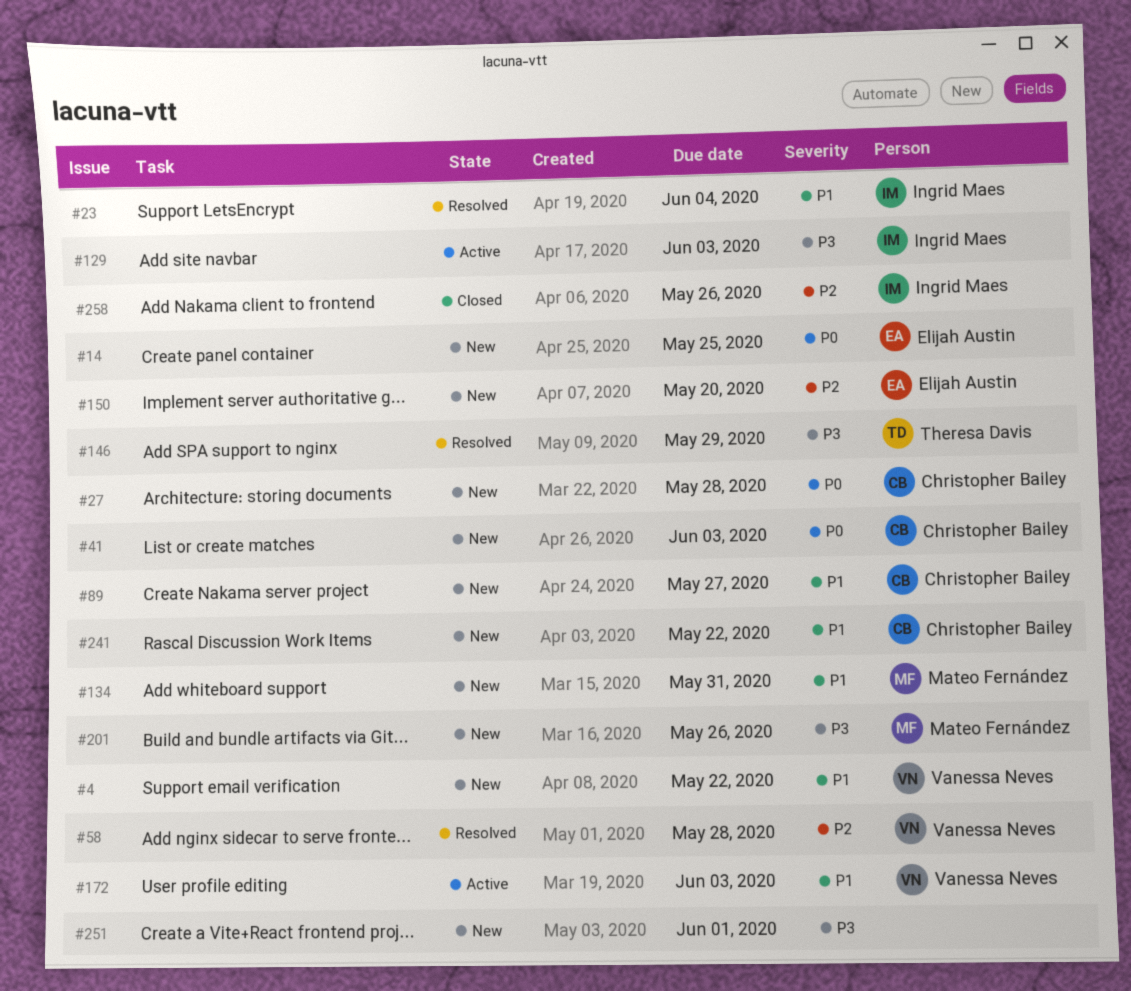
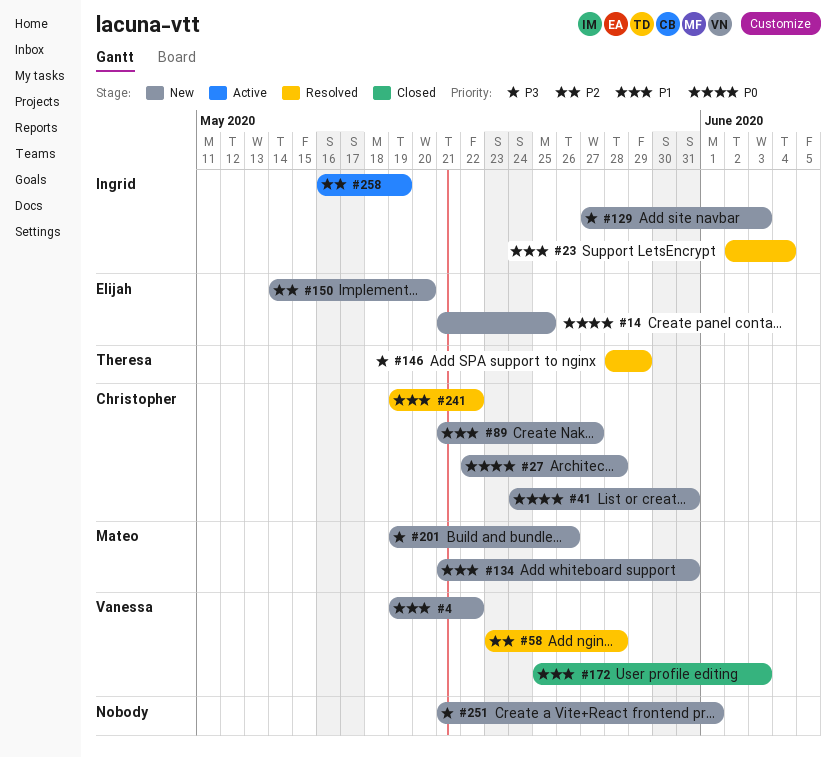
#41, due: Jun 3 -> May 31
#129, status: Active -> New
#172, status: Active -> Closed
#241, status: New -> Resolved
#258, status: Closed -> Active
#258, due: May 26 -> May 19

